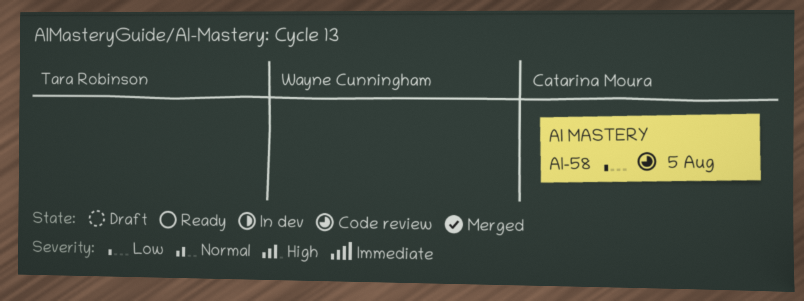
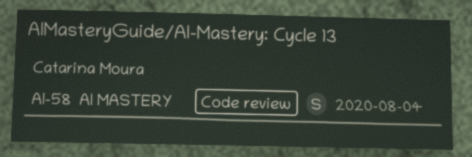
AI-58, due: Aug 5 -> Aug 4

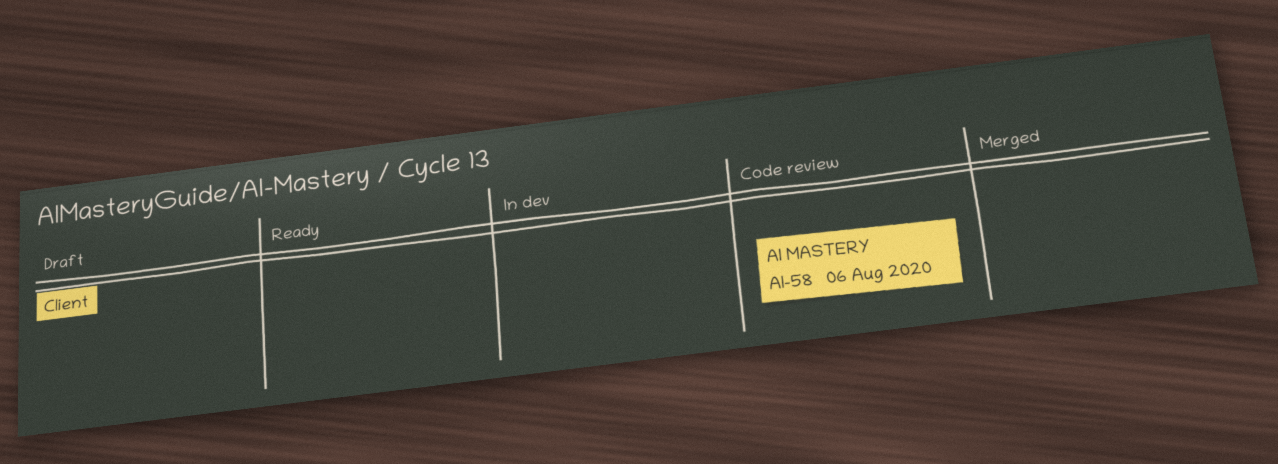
AI-58, due: Aug 4 -> Aug 6

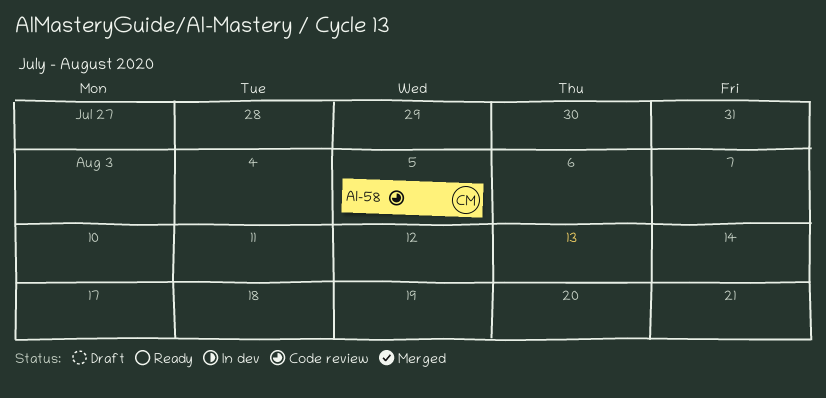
AI-58, due: Aug 6 -> Aug 5

